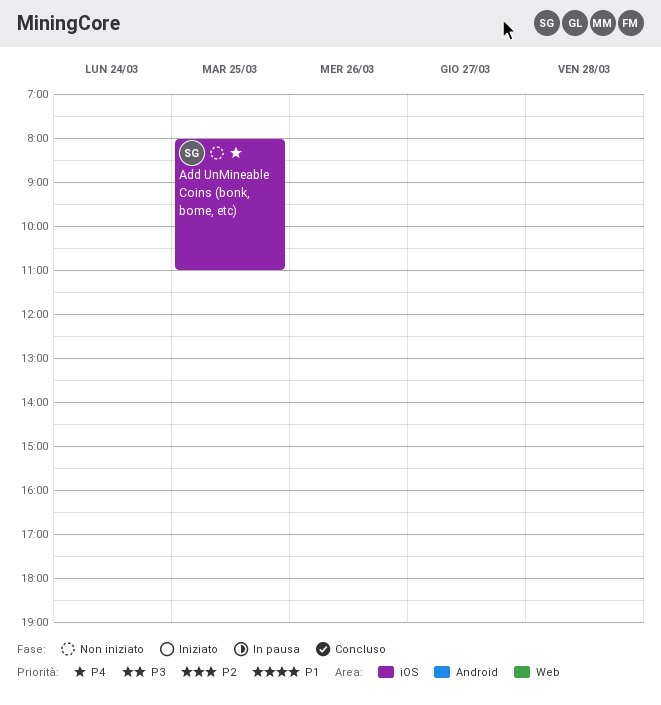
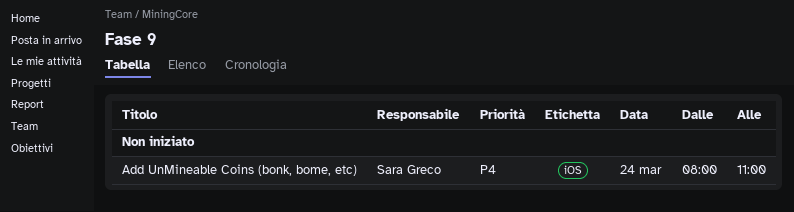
Add UnMineable Coins (bonk, bome, etc), day: Mar 25 -> Mar 24

